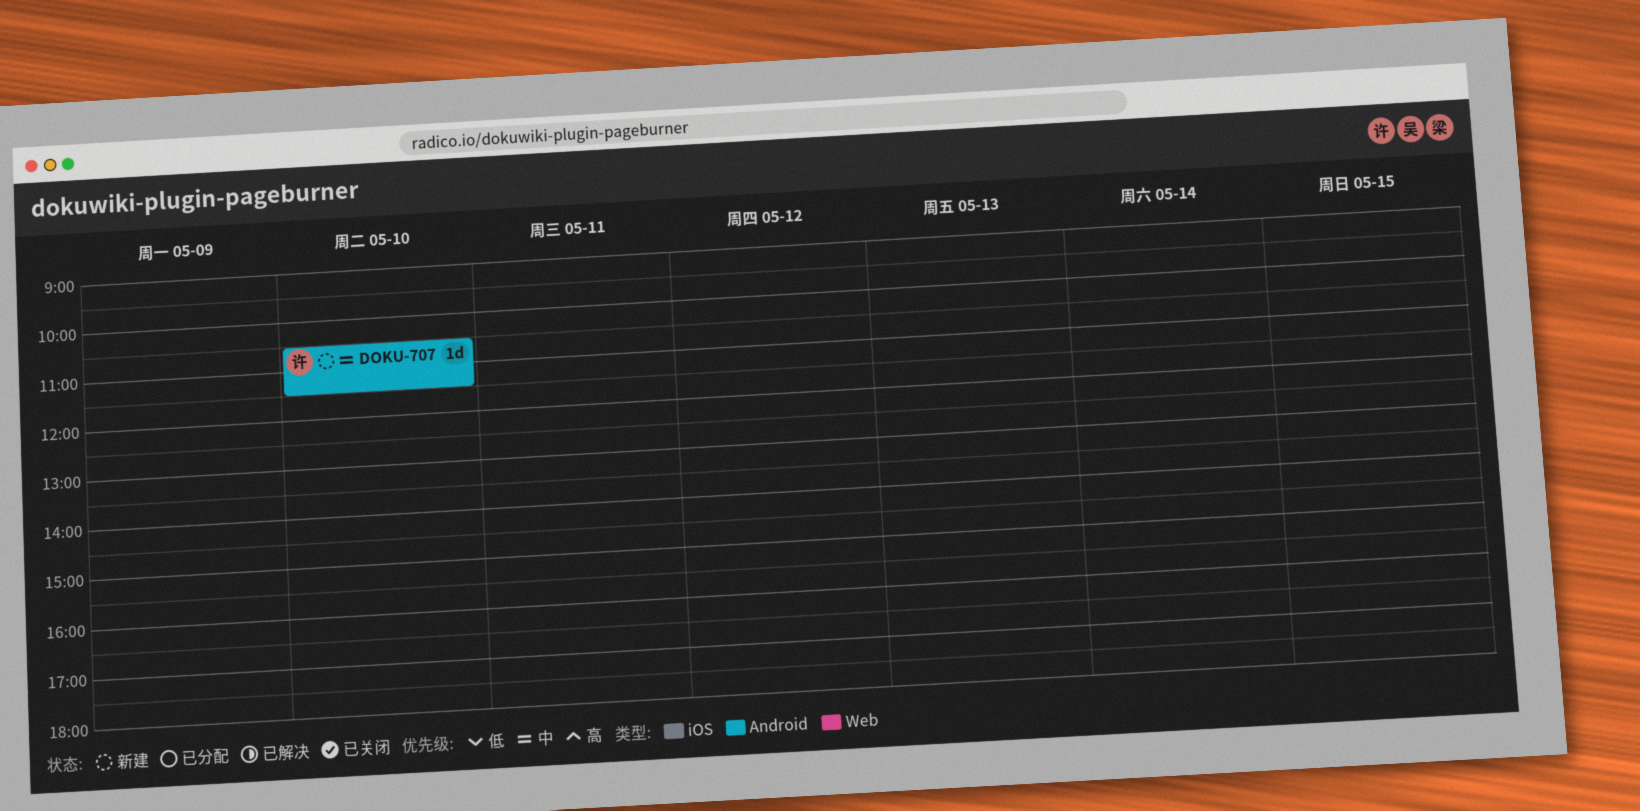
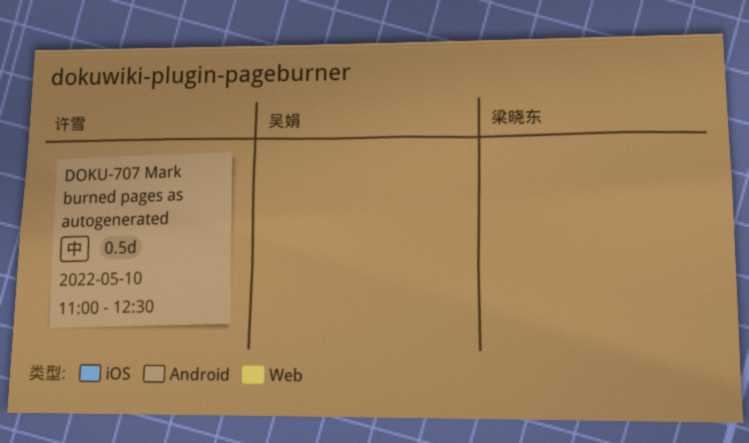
DOKU-707, estimate: 1d -> 0.5d
DOKU-707, begins: 10:30 -> 11:00
DOKU-707, ends: 11:30 -> 12:30

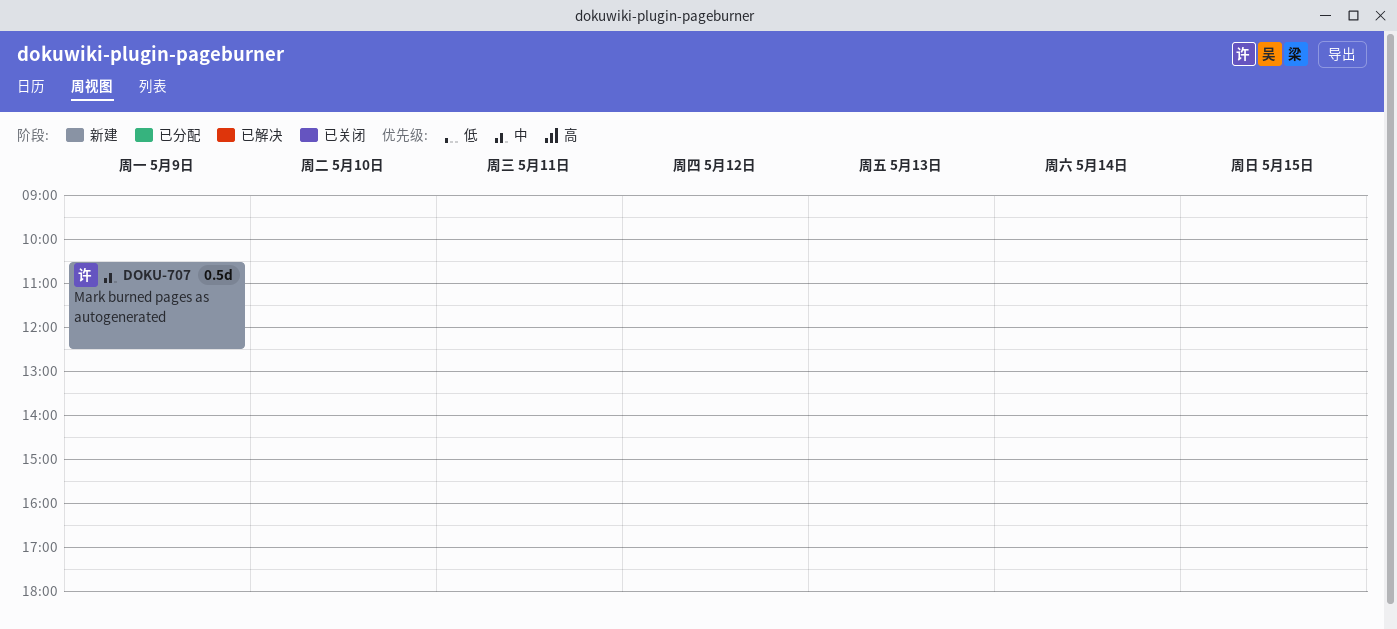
DOKU-707, day: May 10 -> May 9
DOKU-707, begins: 11:00 -> 10:30

